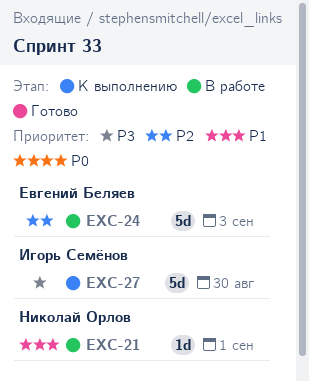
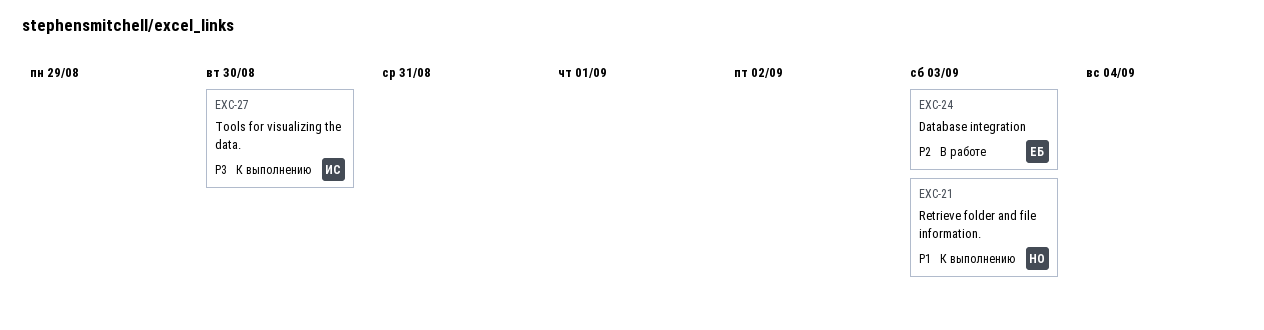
EXC-21, status: В работе -> К выполнению
EXC-21, due: Sep 1 -> Sep 3

